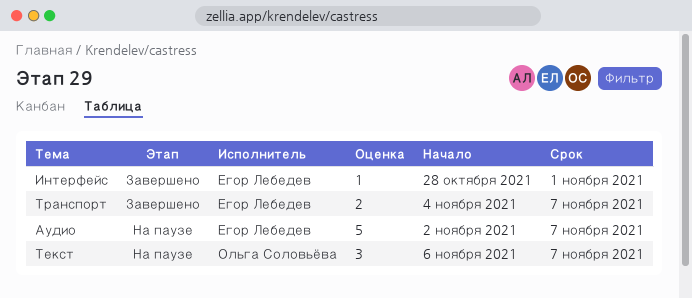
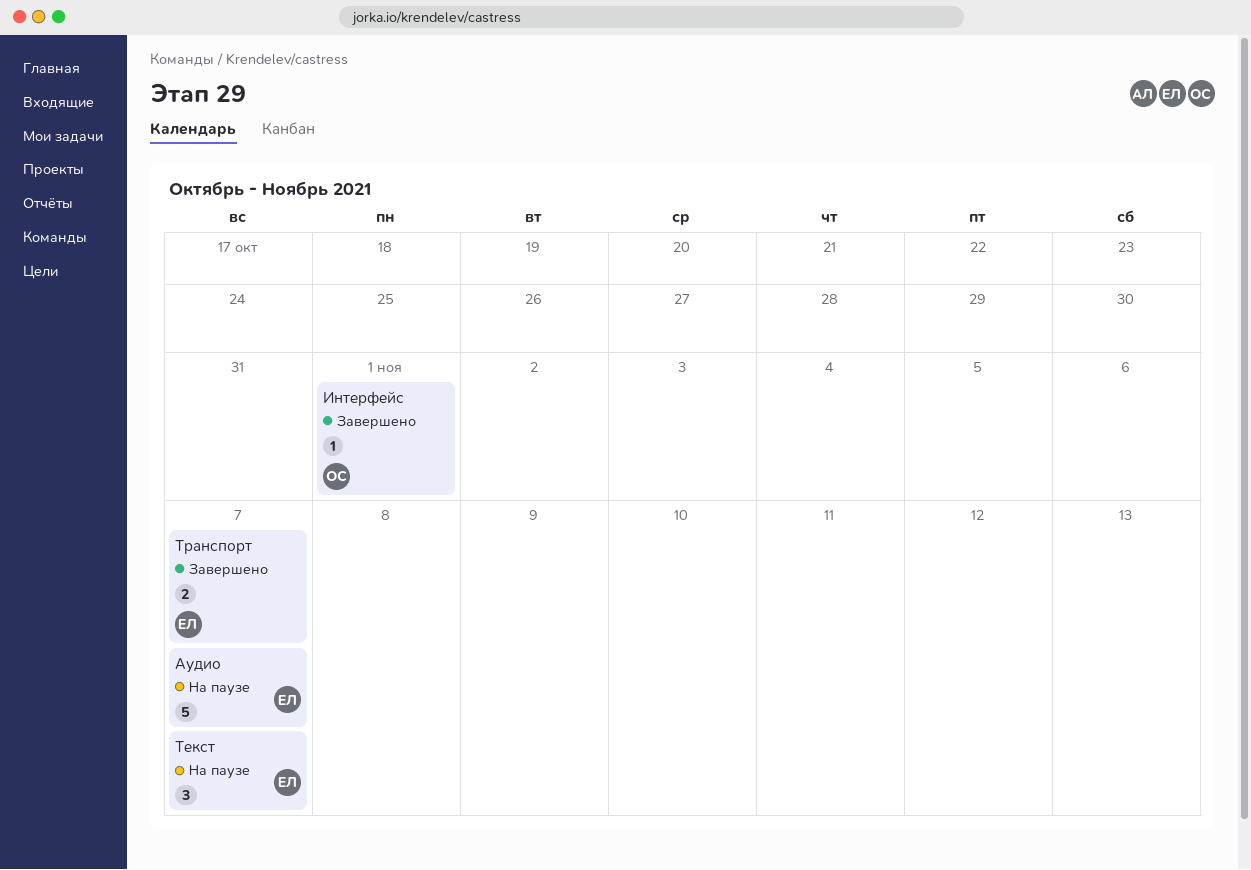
Интерфейс, owner: Егор Лебедев -> Ольга Соловьёва
Текст, owner: Ольга Соловьёва -> Егор Лебедев

